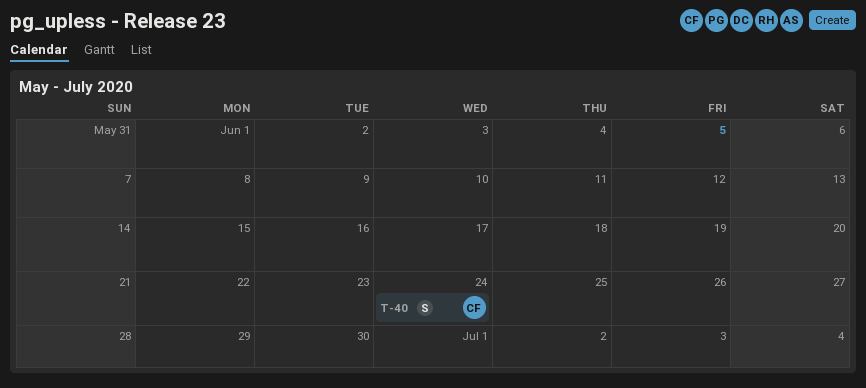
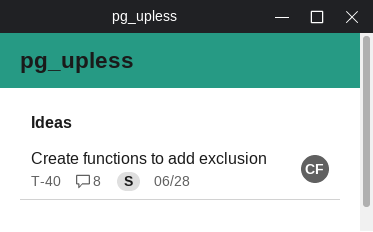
T-40, due: Jun 24 -> Jun 28

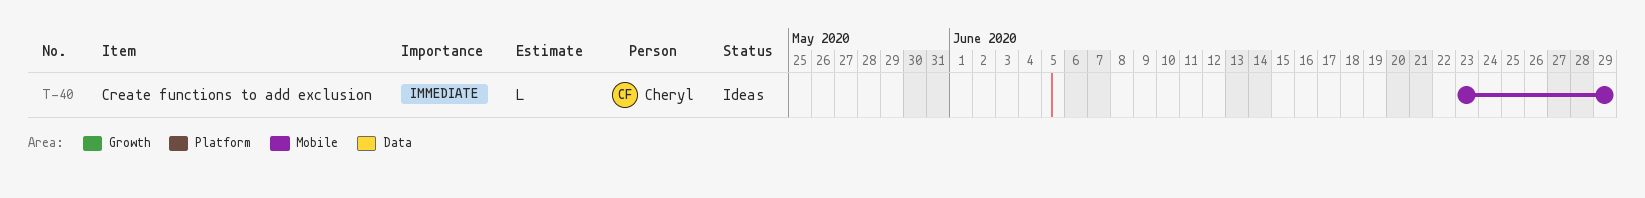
T-40, estimate: S -> L
T-40, due: Jun 28 -> Jun 29

